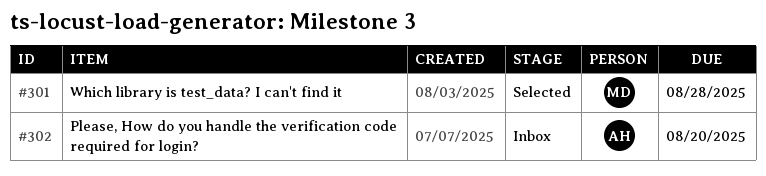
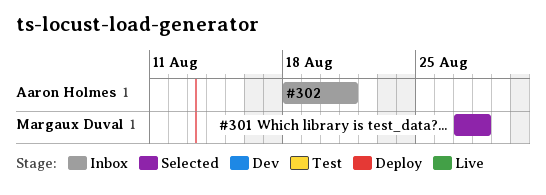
#302, due: Aug 20 -> Aug 21

